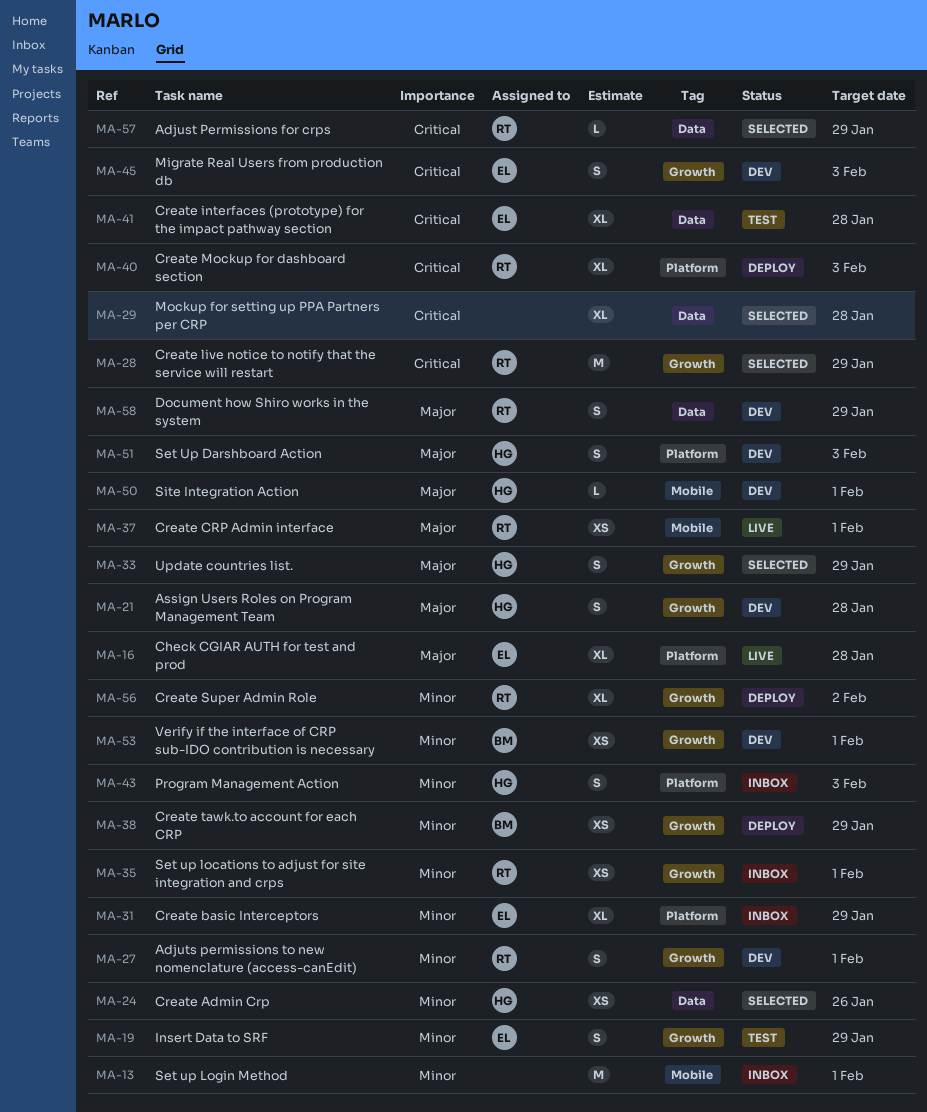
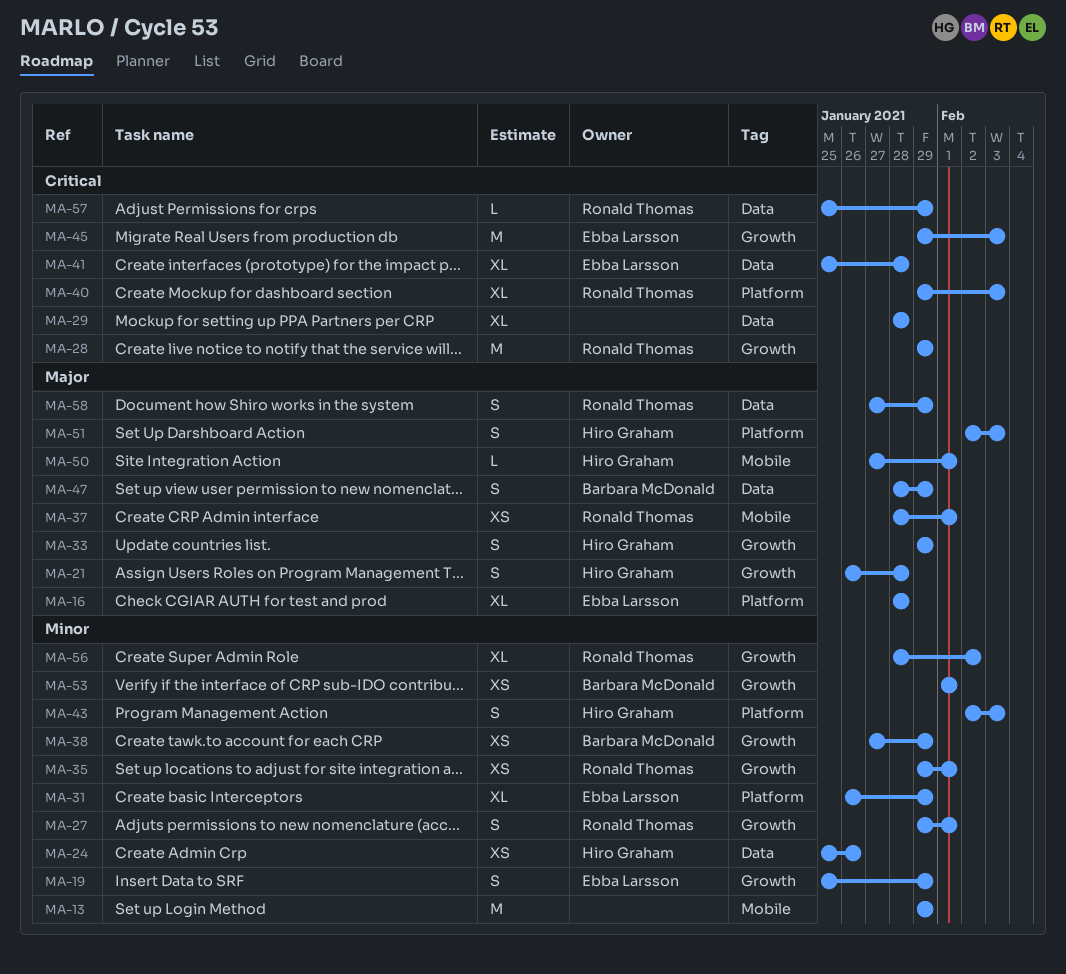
MA-13, due: Feb 1 -> Jan 29
MA-45, estimate: S -> M
MA-47: none -> present

